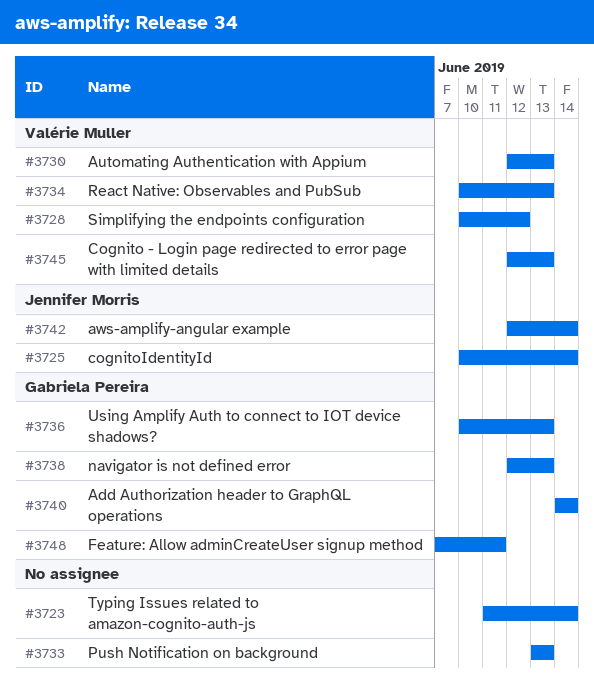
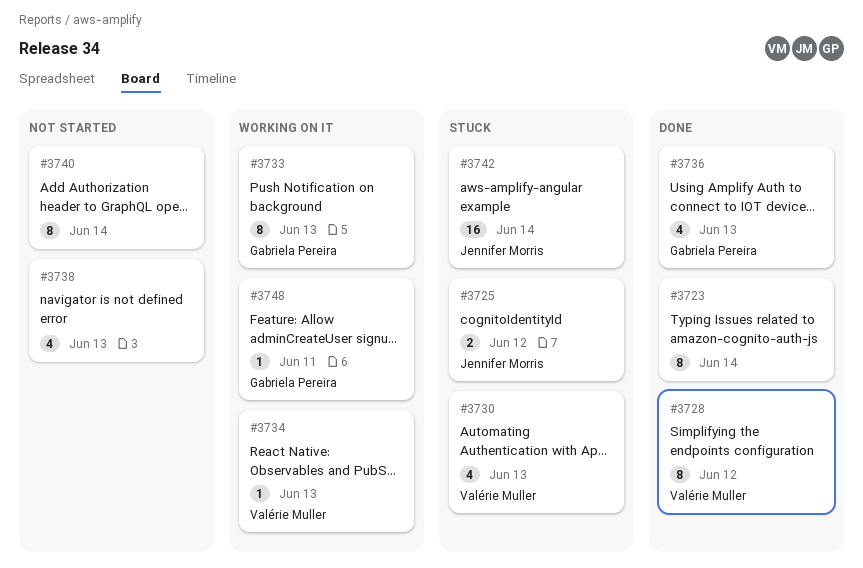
#3725, due: Jun 14 -> Jun 12
#3733, owner: none -> Gabriela Pereira
#3738, owner: Gabriela Pereira -> none
#3740, owner: Gabriela Pereira -> none
#3745: present -> none

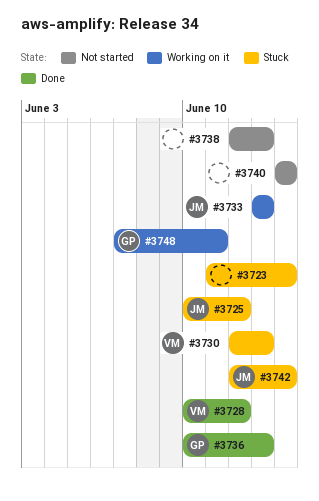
#3723, status: Done -> Stuck
#3733, owner: Gabriela Pereira -> Jennifer Morris
#3734: present -> none

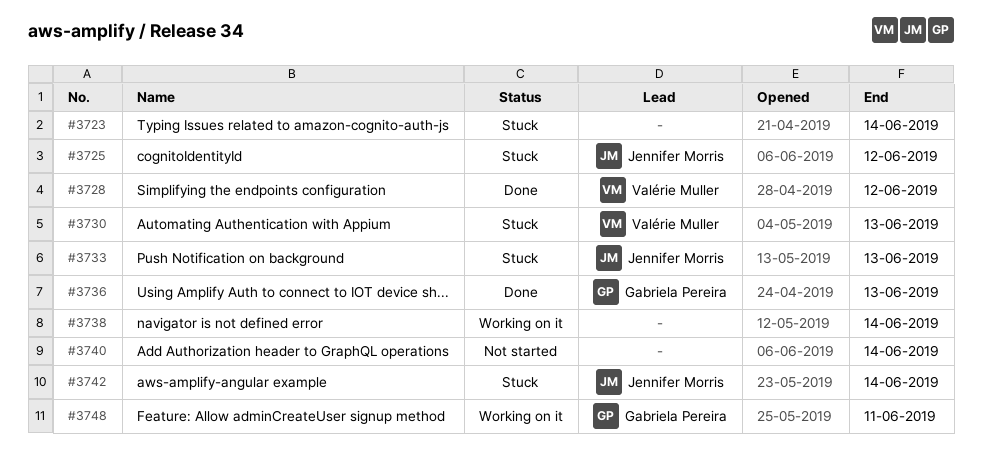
#3733, status: Working on it -> Stuck
#3738, status: Not started -> Working on it
#3738, due: Jun 13 -> Jun 14

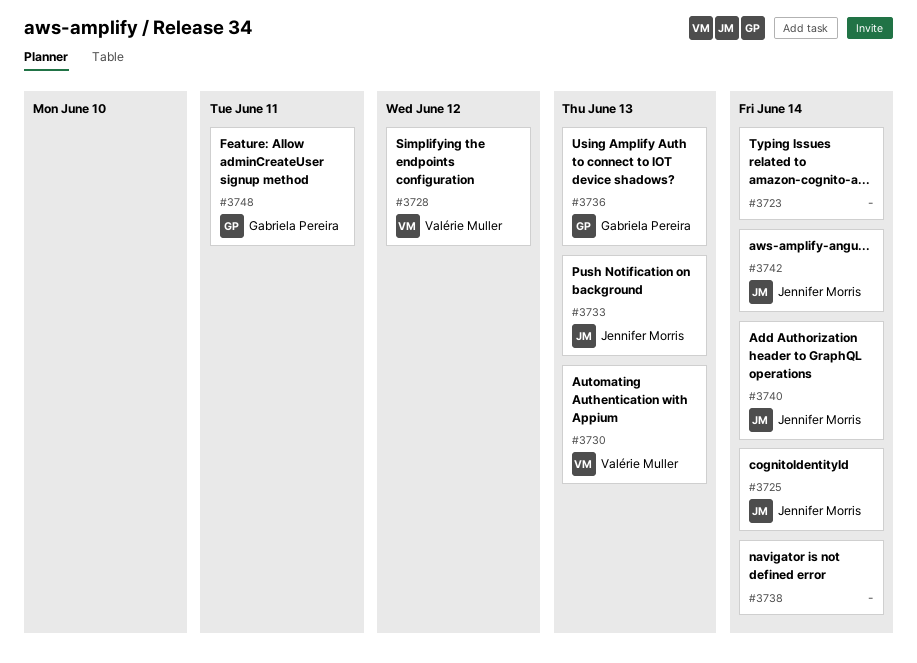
#3725, due: Jun 12 -> Jun 14
#3740, owner: none -> Jennifer Morris

